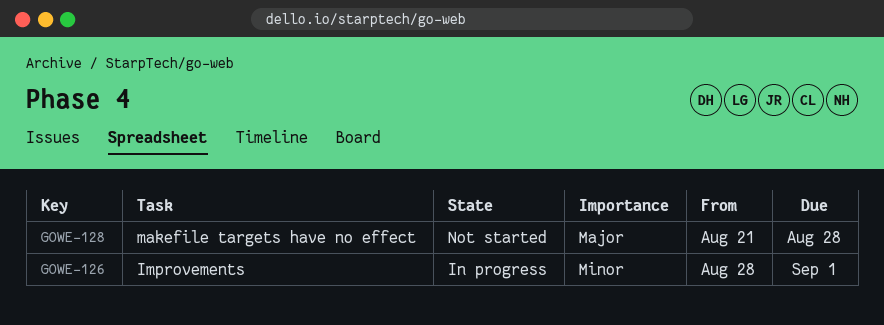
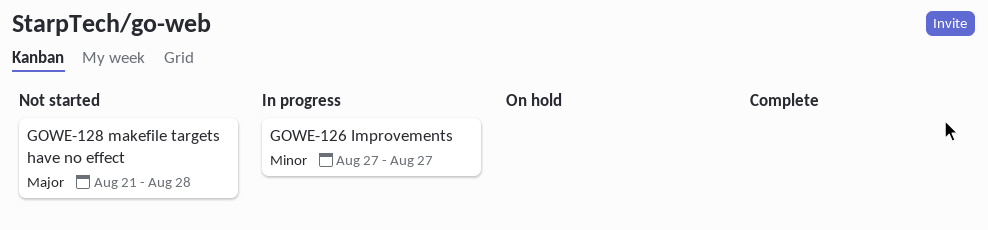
GOWE-126, start: Aug 28 -> Aug 27
GOWE-126, due: Sep 1 -> Aug 27

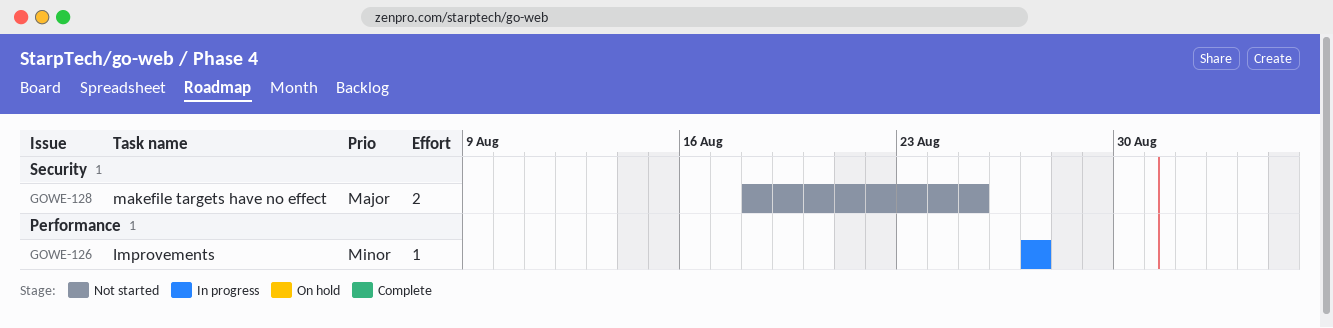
GOWE-128, start: Aug 21 -> Aug 18
GOWE-128, due: Aug 28 -> Aug 25

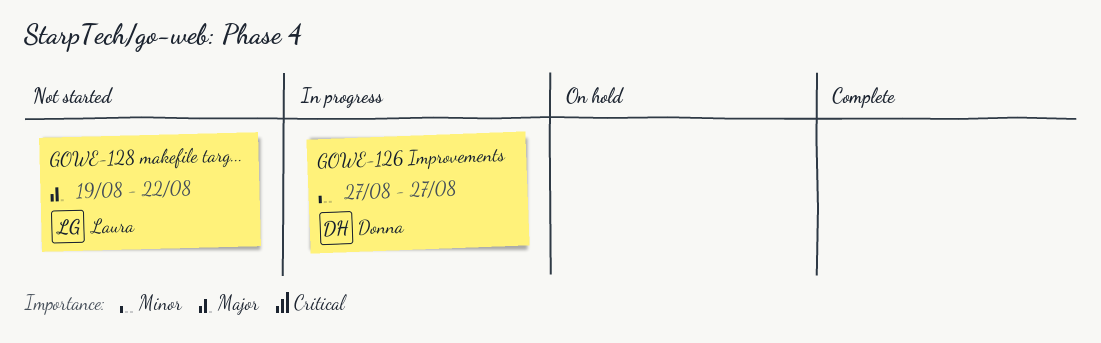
GOWE-128, start: Aug 18 -> Aug 19
GOWE-128, due: Aug 25 -> Aug 22

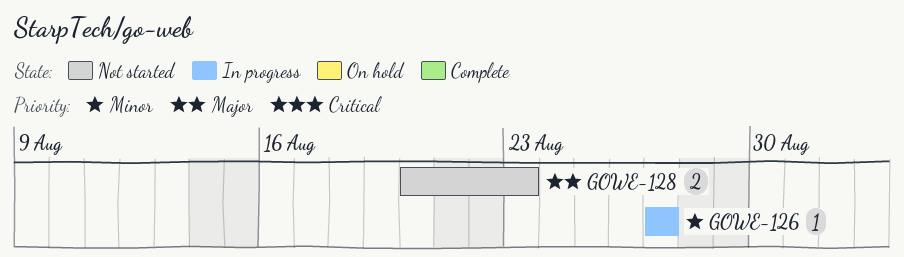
GOWE-128, start: Aug 19 -> Aug 20
GOWE-128, due: Aug 22 -> Aug 23

